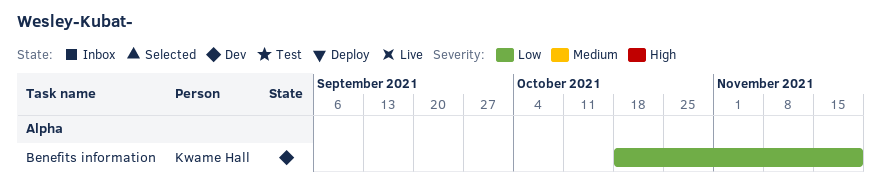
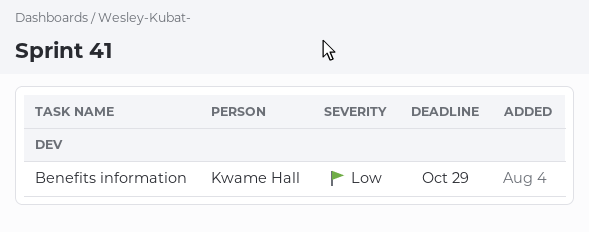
Benefits information, due: Nov 19 -> Oct 29

